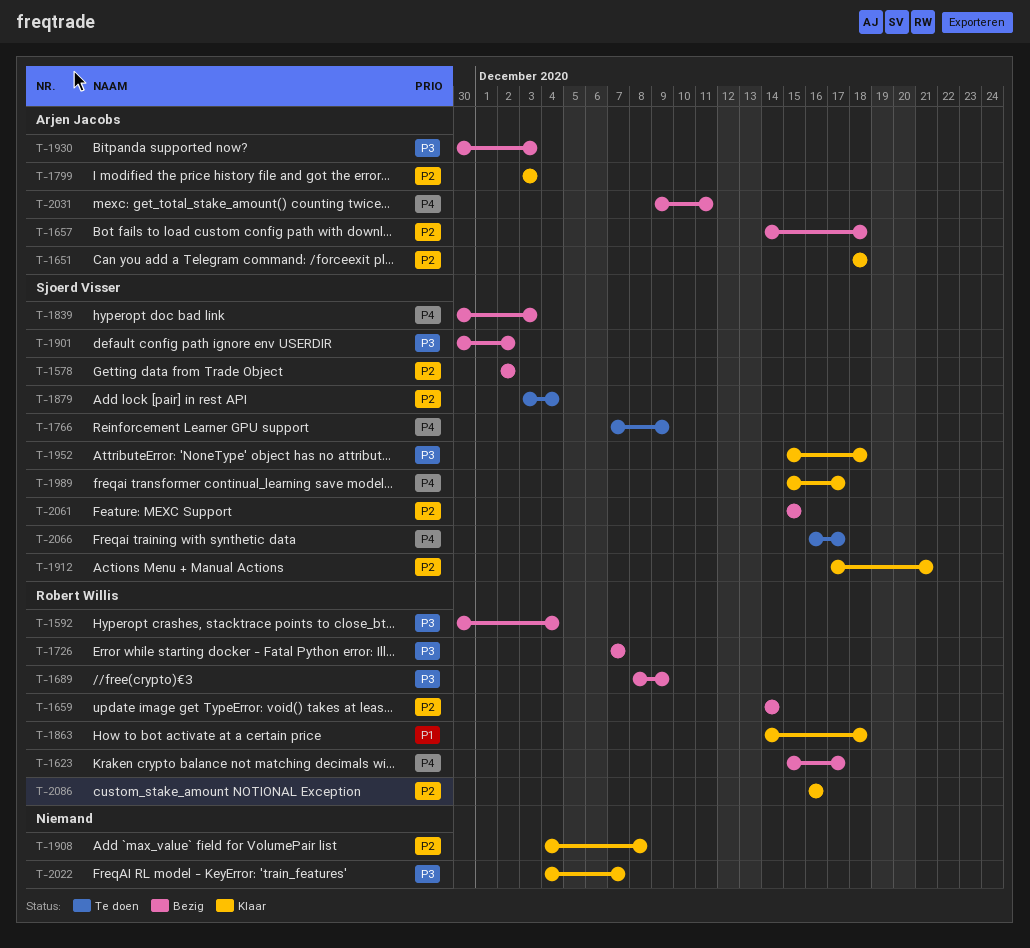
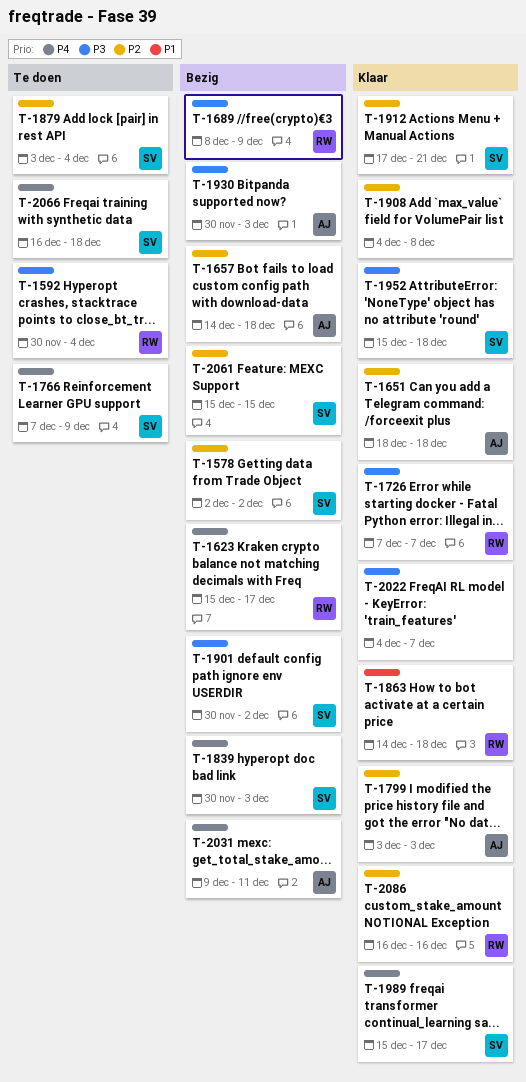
T-1592, status: Bezig -> Te doen
T-1659: present -> none
T-1726, status: Bezig -> Klaar
T-2066, due: Dec 17 -> Dec 18

